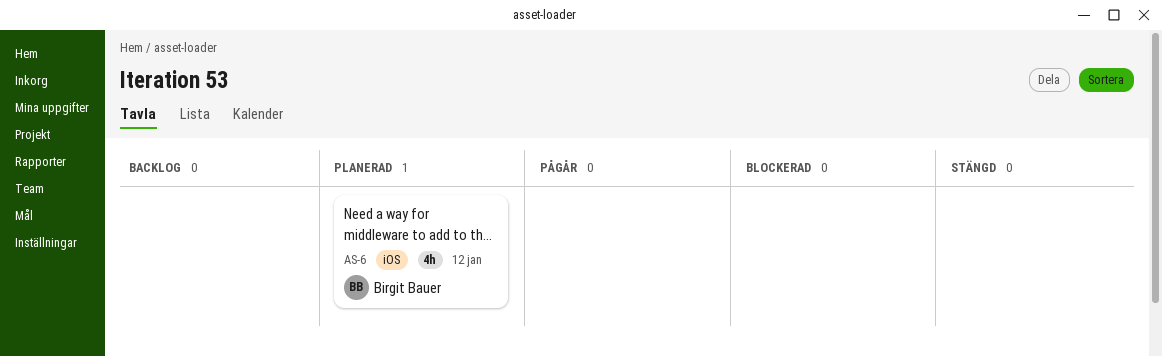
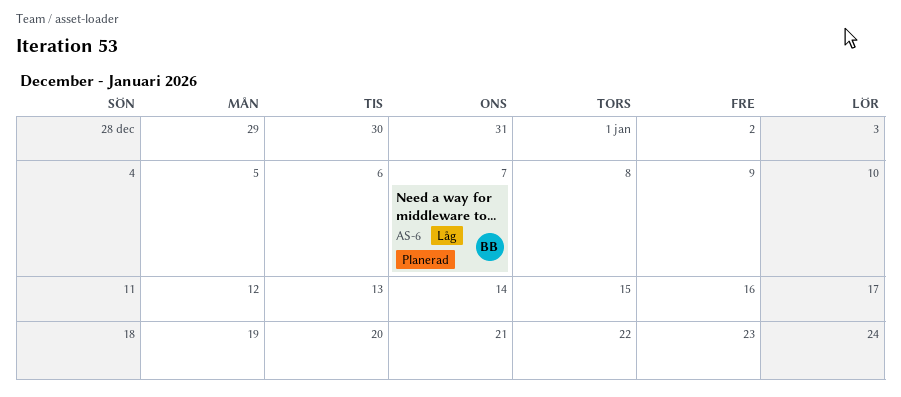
AS-6, due: Jan 12 -> Jan 7

